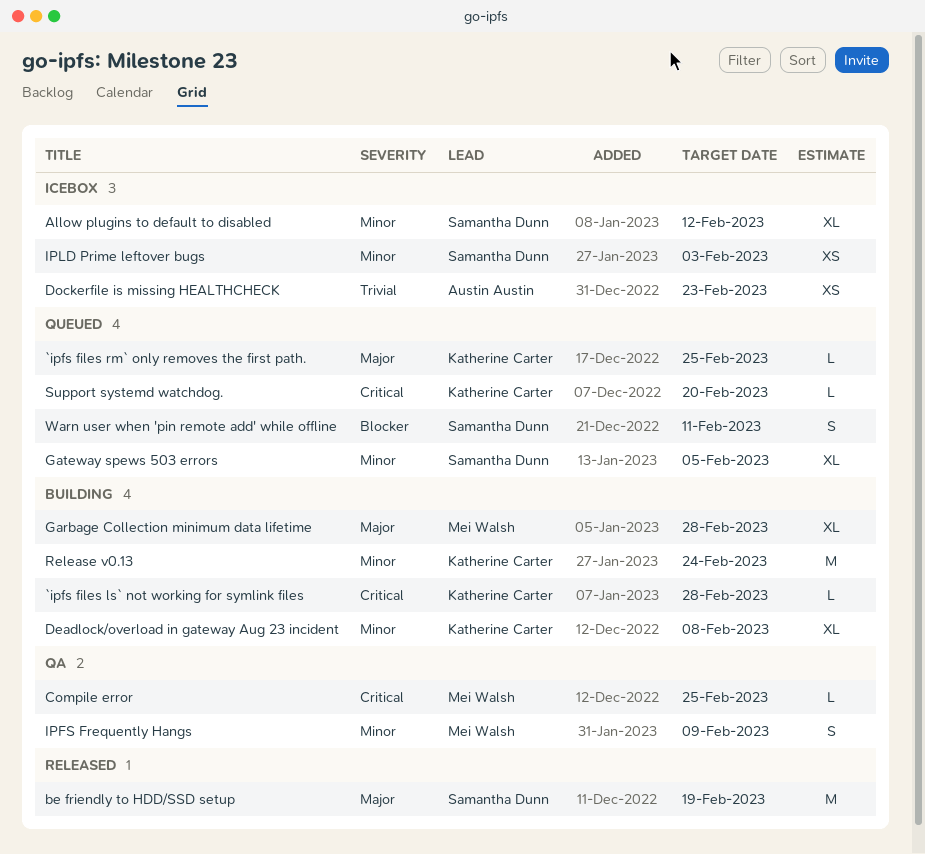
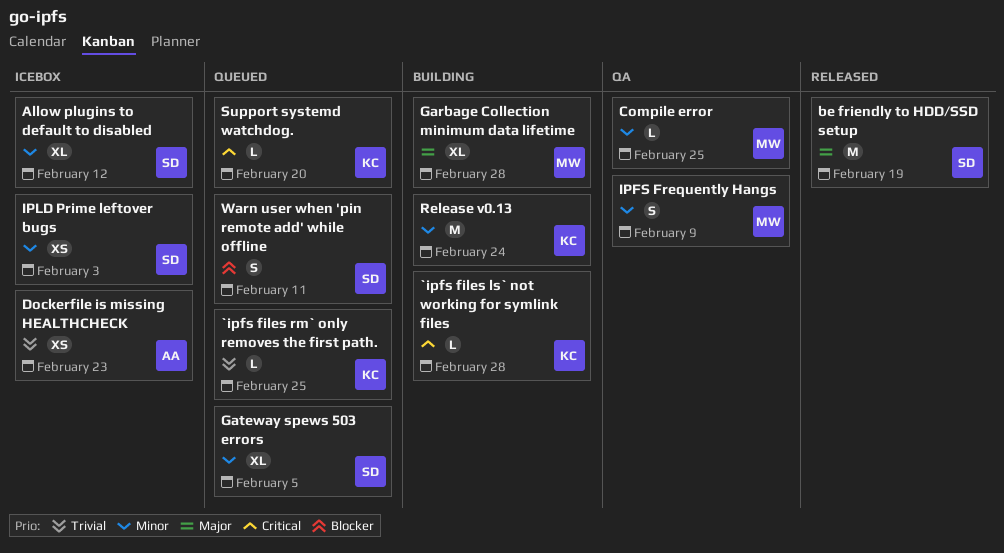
`ipfs files rm` only removes the first path., priority: Major -> Trivial
Compile error, priority: Critical -> Minor
Deadlock/overload in gateway Aug 23 incident: present -> none

